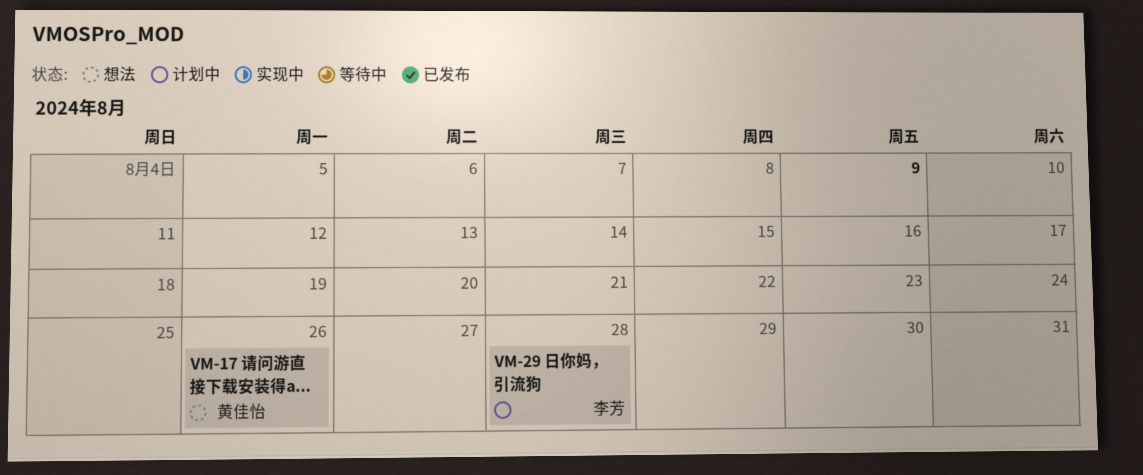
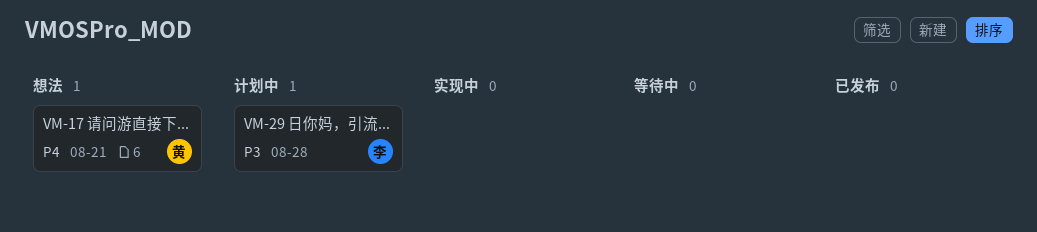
VM-17, due: Aug 26 -> Aug 21

